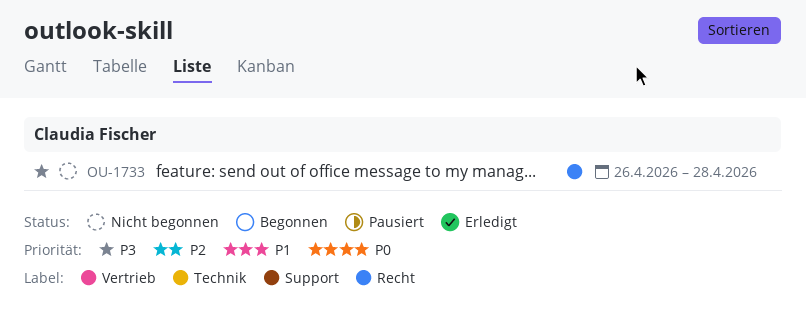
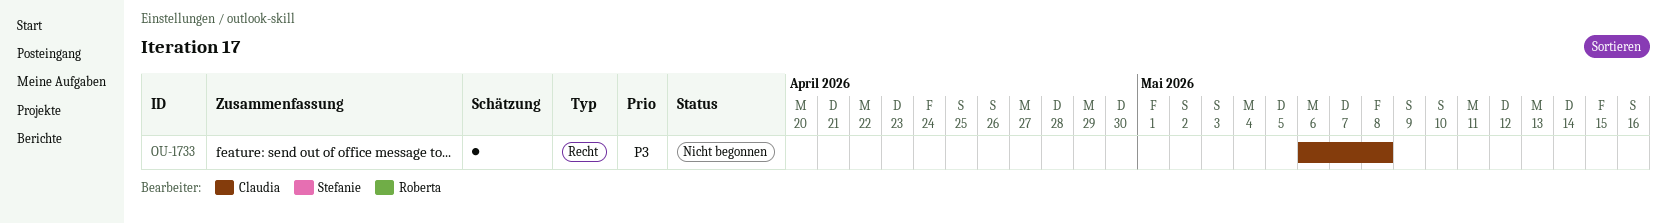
OU-1733, start: Apr 26 -> May 6
OU-1733, due: Apr 28 -> May 8

